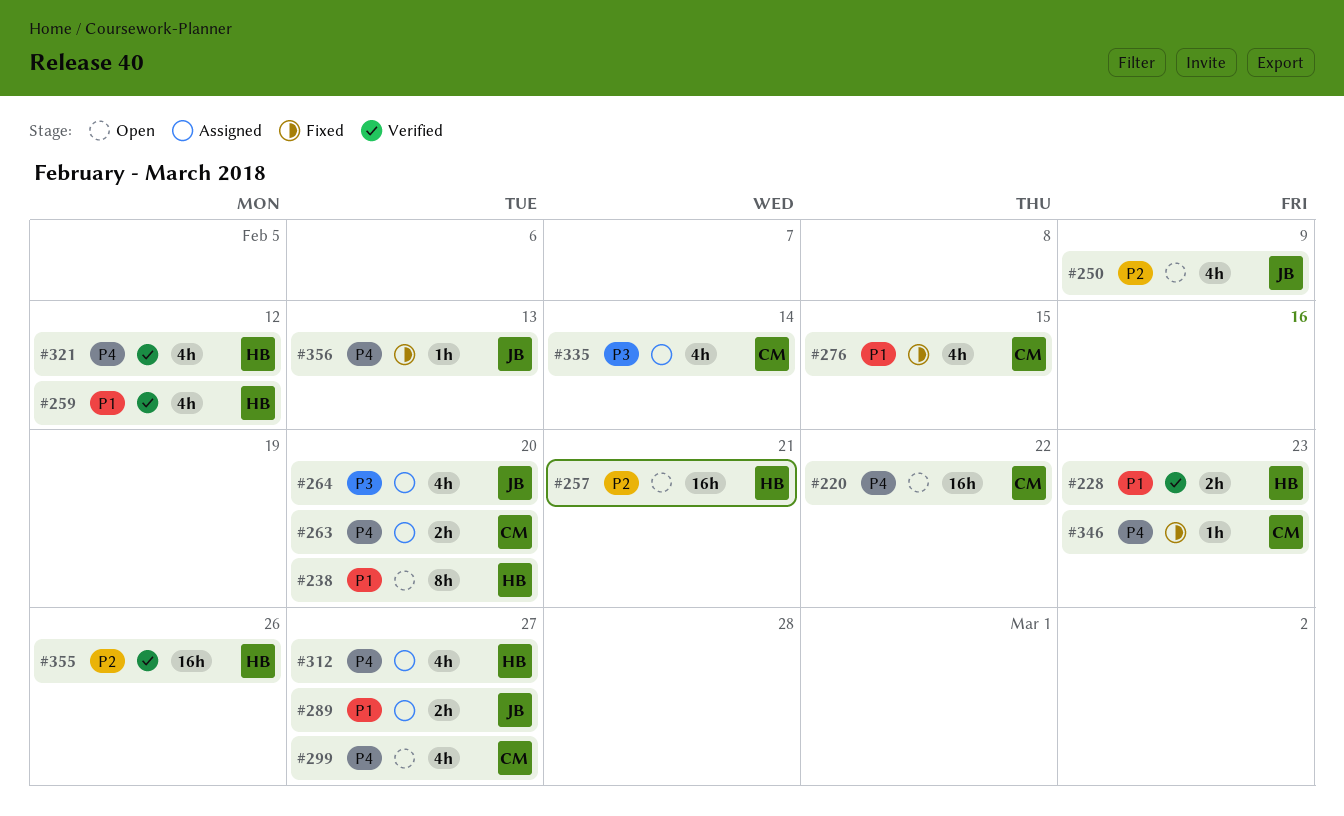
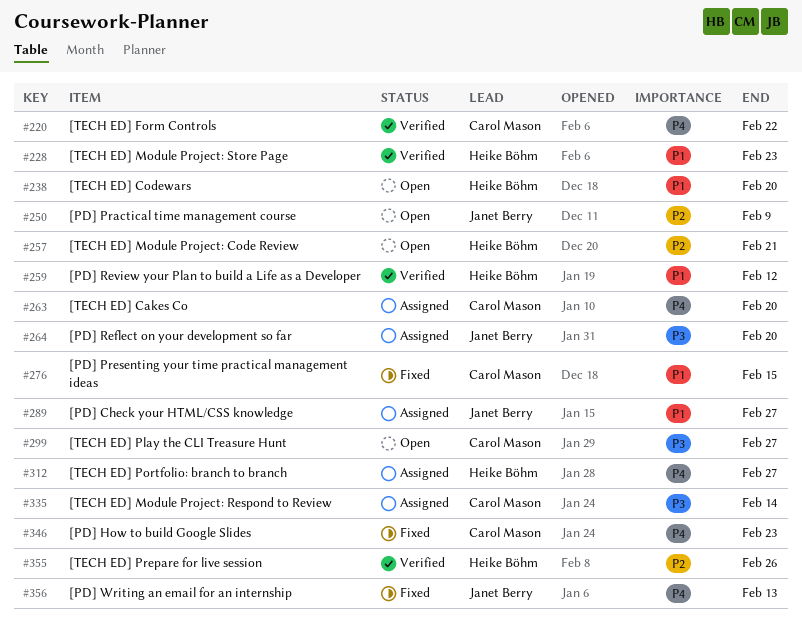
#220, status: Open -> Verified
#299, priority: P4 -> P3
#321: present -> none

